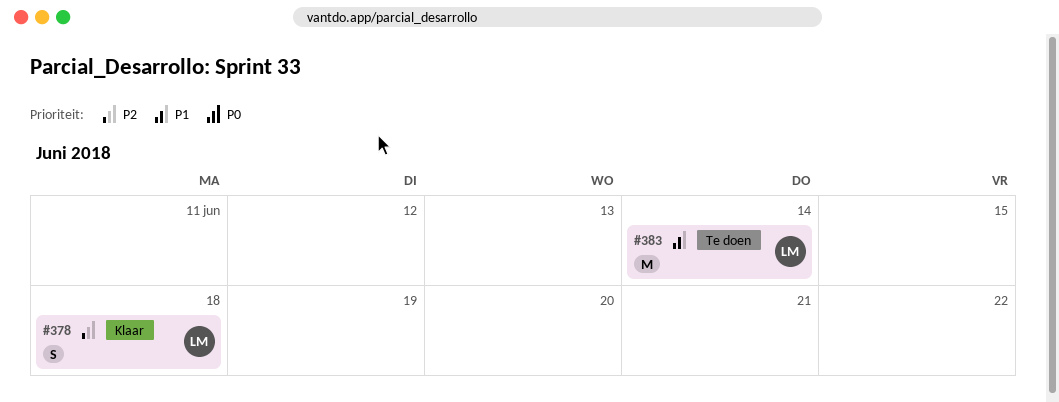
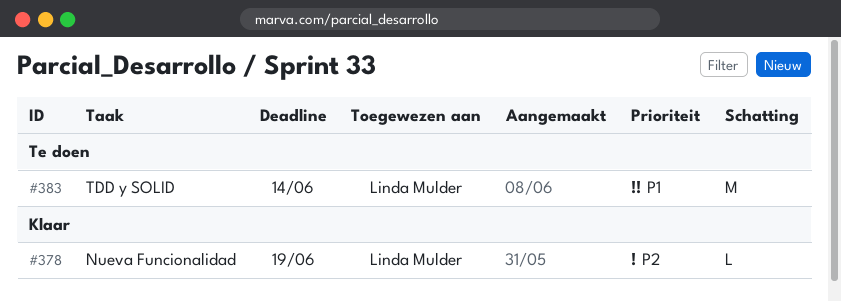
#378, estimate: S -> L
#378, due: Jun 18 -> Jun 19

